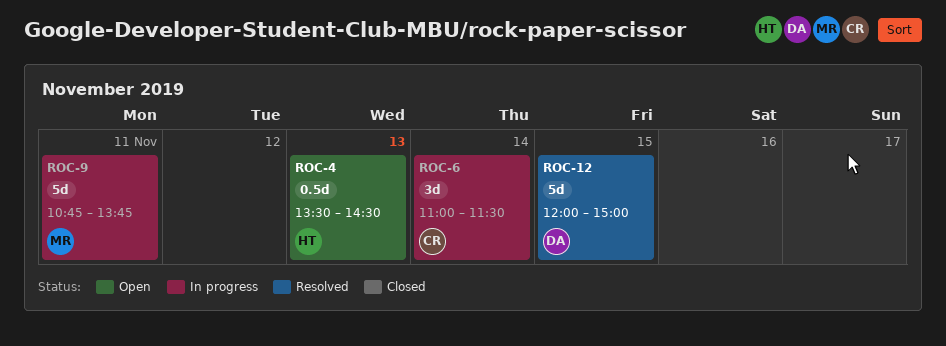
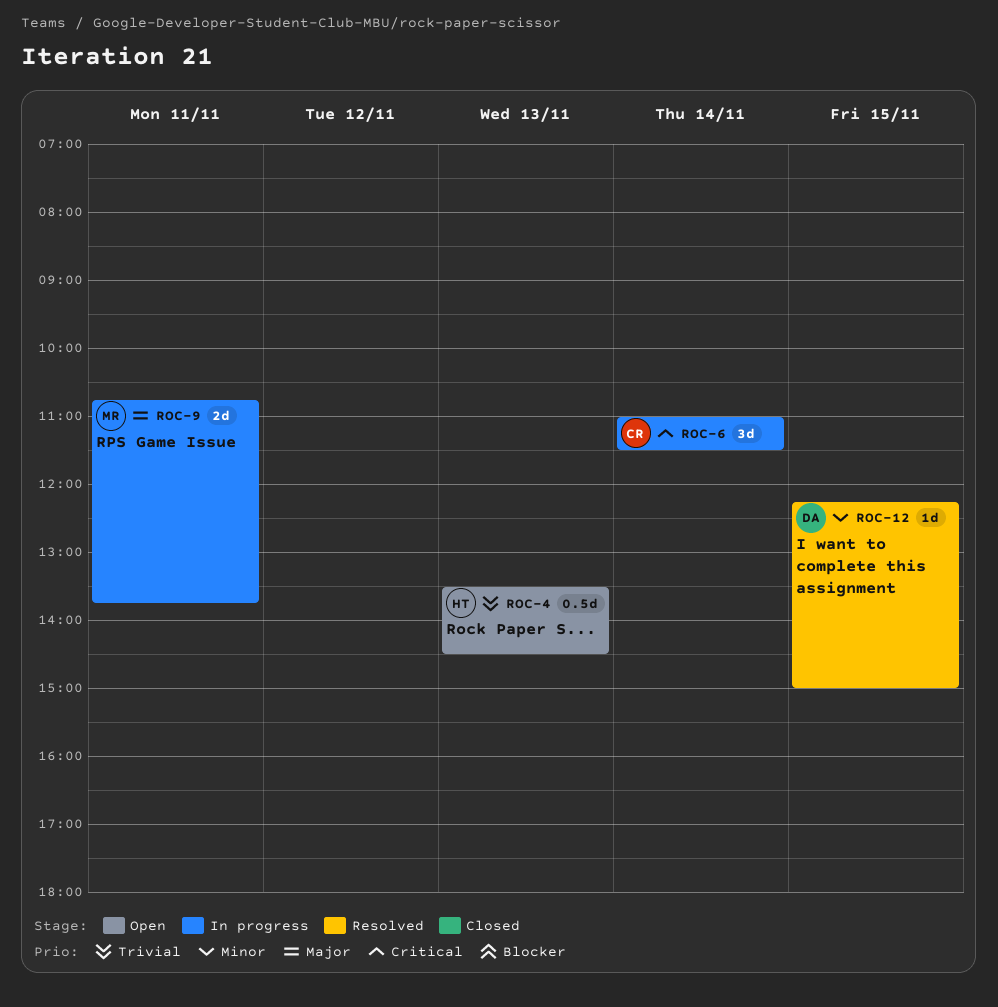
ROC-9, estimate: 5d -> 2d
ROC-12, estimate: 5d -> 1d
ROC-12, begins: 12:00 -> 12:15

